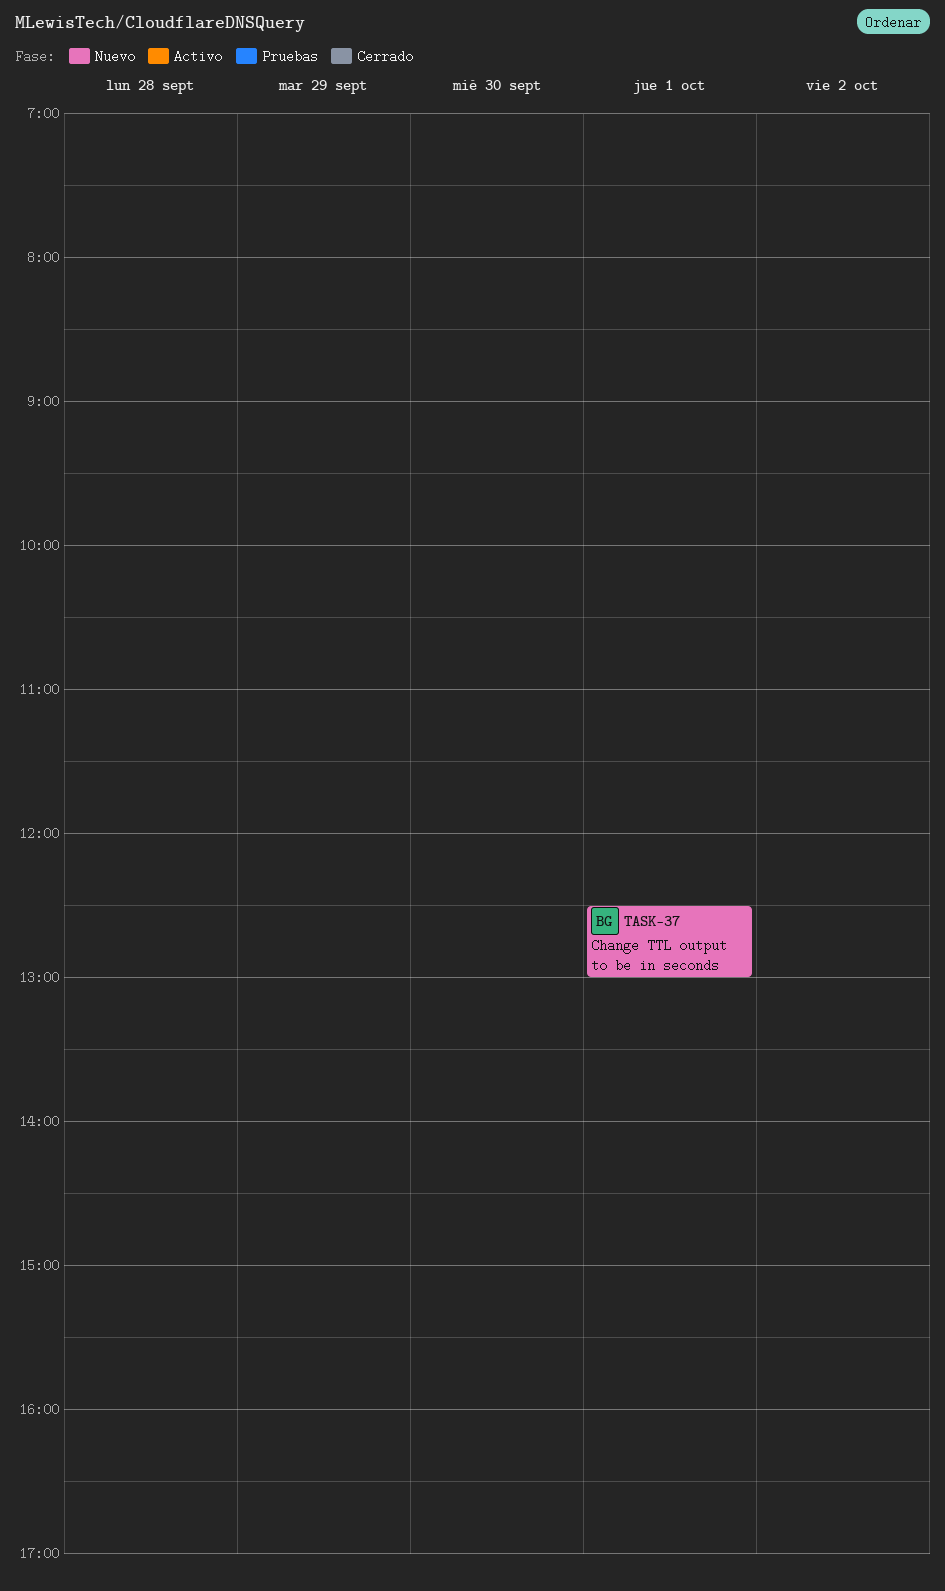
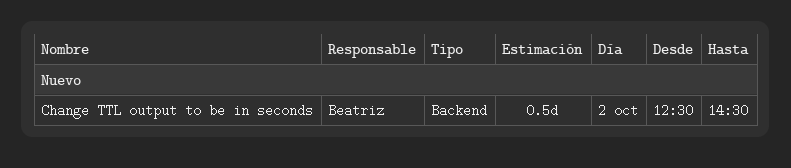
Change TTL output to be in seconds, day: Oct 1 -> Oct 2
Change TTL output to be in seconds, ends: 13:00 -> 14:30

